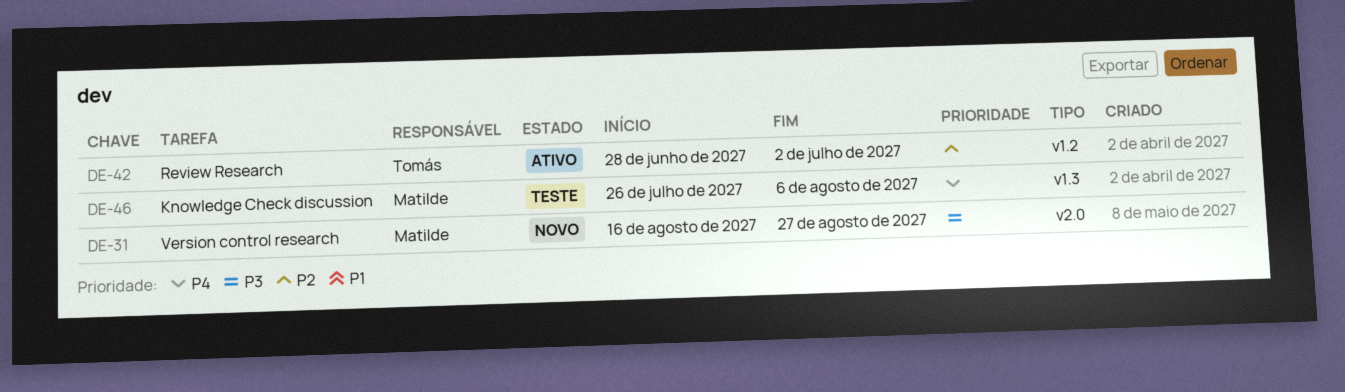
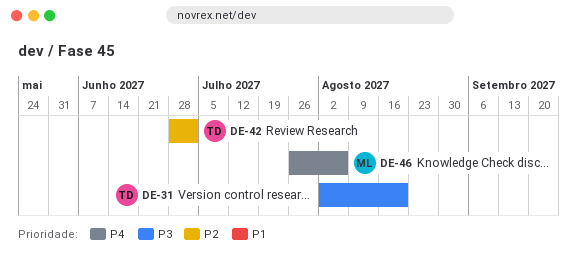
DE-31, owner: Matilde -> Tomás
DE-31, start: Aug 16 -> Aug 2
DE-31, due: Aug 27 -> Aug 20

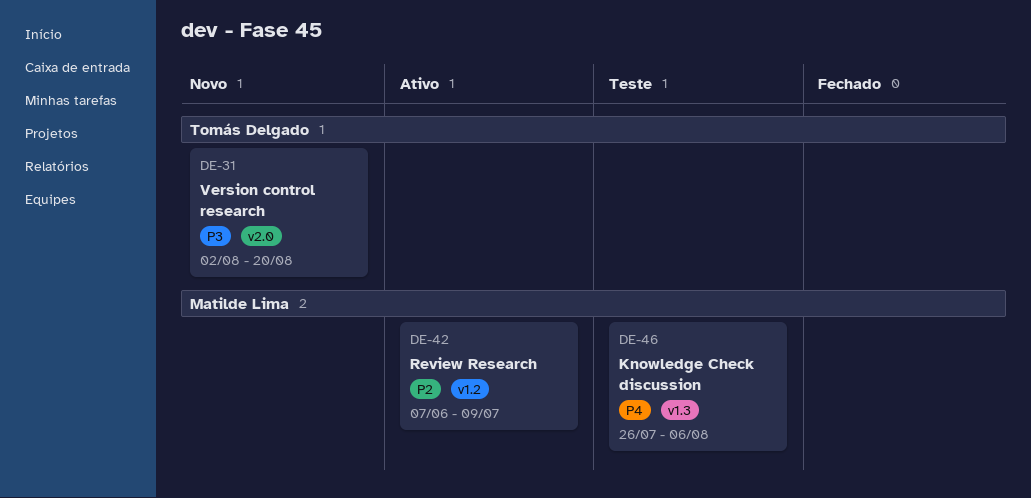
DE-42, owner: Tomás Delgado -> Matilde Lima
DE-42, start: Jun 28 -> Jun 7
DE-42, due: Jul 2 -> Jul 9

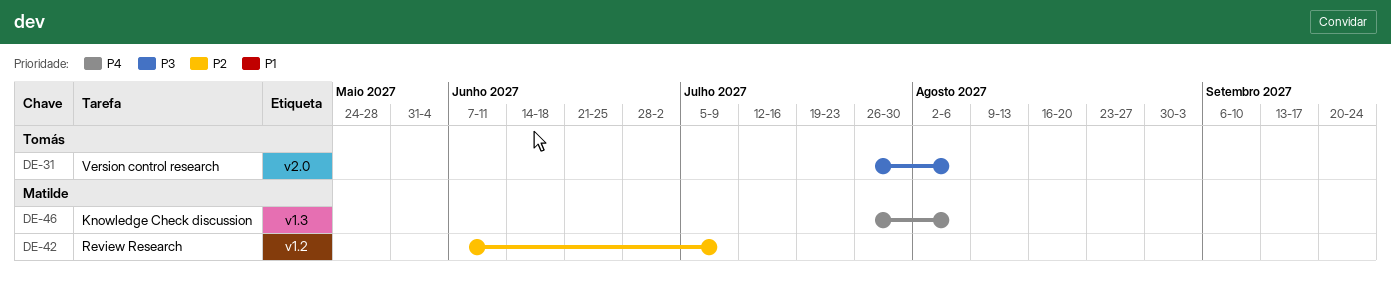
DE-31, start: Aug 2 -> Jul 26
DE-31, due: Aug 20 -> Aug 6

